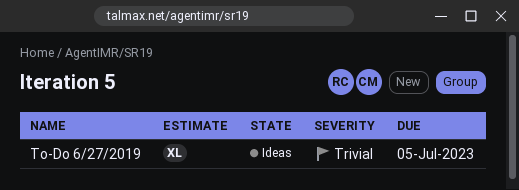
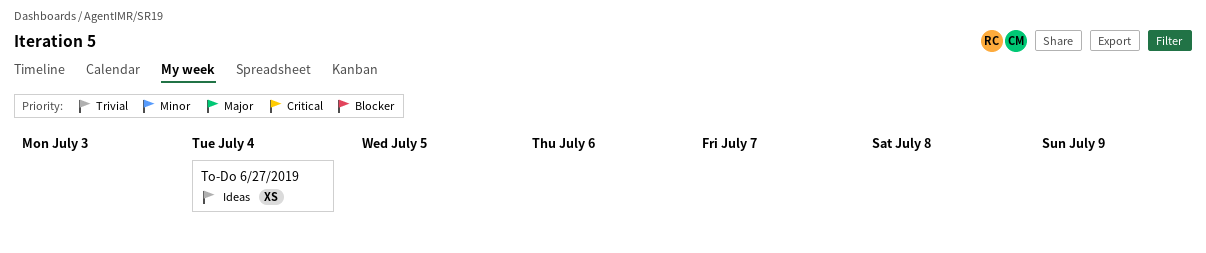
To-Do 6/27/2019, estimate: XL -> XS
To-Do 6/27/2019, due: Jul 5 -> Jul 4

